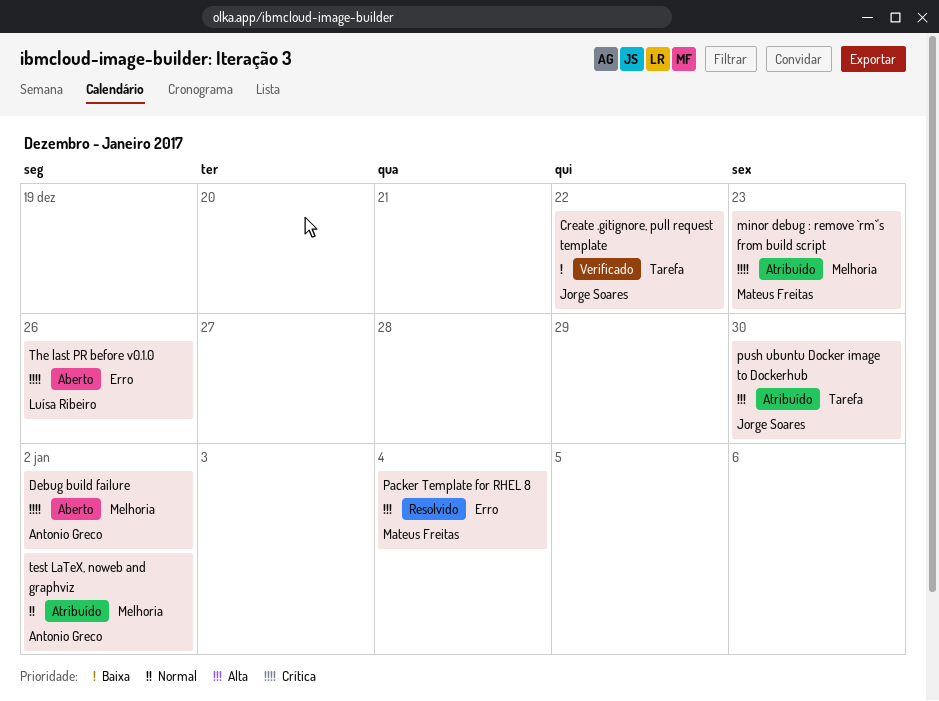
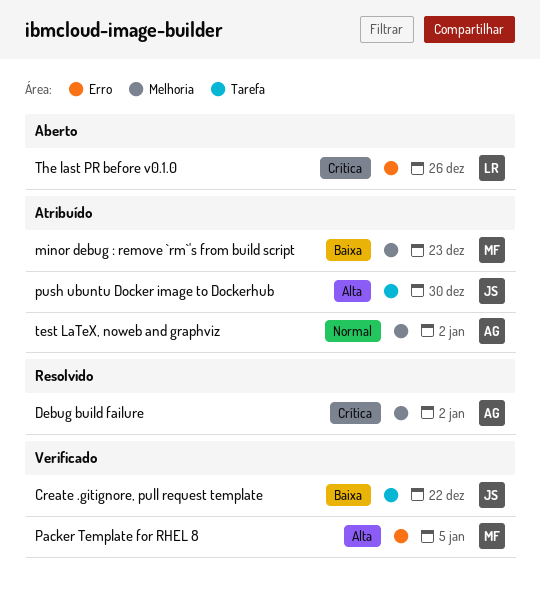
Debug build failure, status: Aberto -> Resolvido
minor debug : remove `rm`'s from build script, priority: Crítica -> Baixa
Packer Template for RHEL 8, status: Resolvido -> Verificado
Packer Template for RHEL 8, due: Jan 4 -> Jan 5

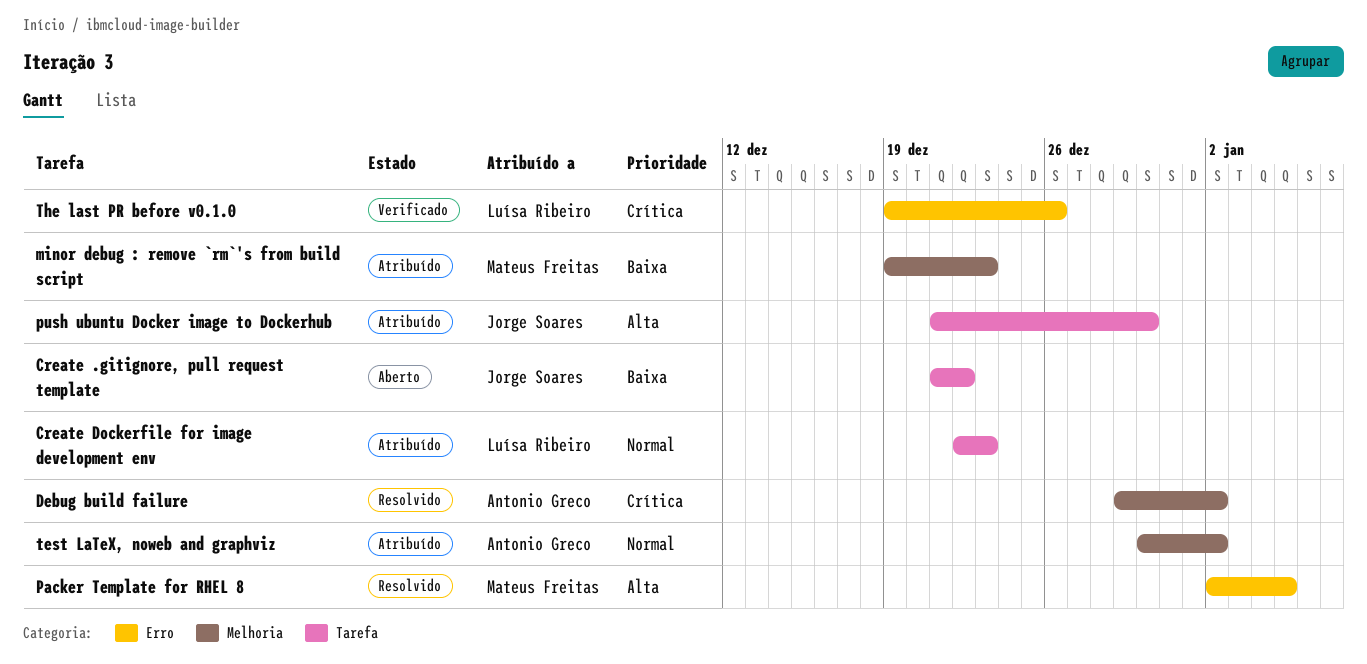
Create .gitignore, pull request template, status: Verificado -> Aberto
Create Dockerfile for image development env: none -> present
Packer Template for RHEL 8, status: Verificado -> Resolvido
The last PR before v0.1.0, status: Aberto -> Verificado

